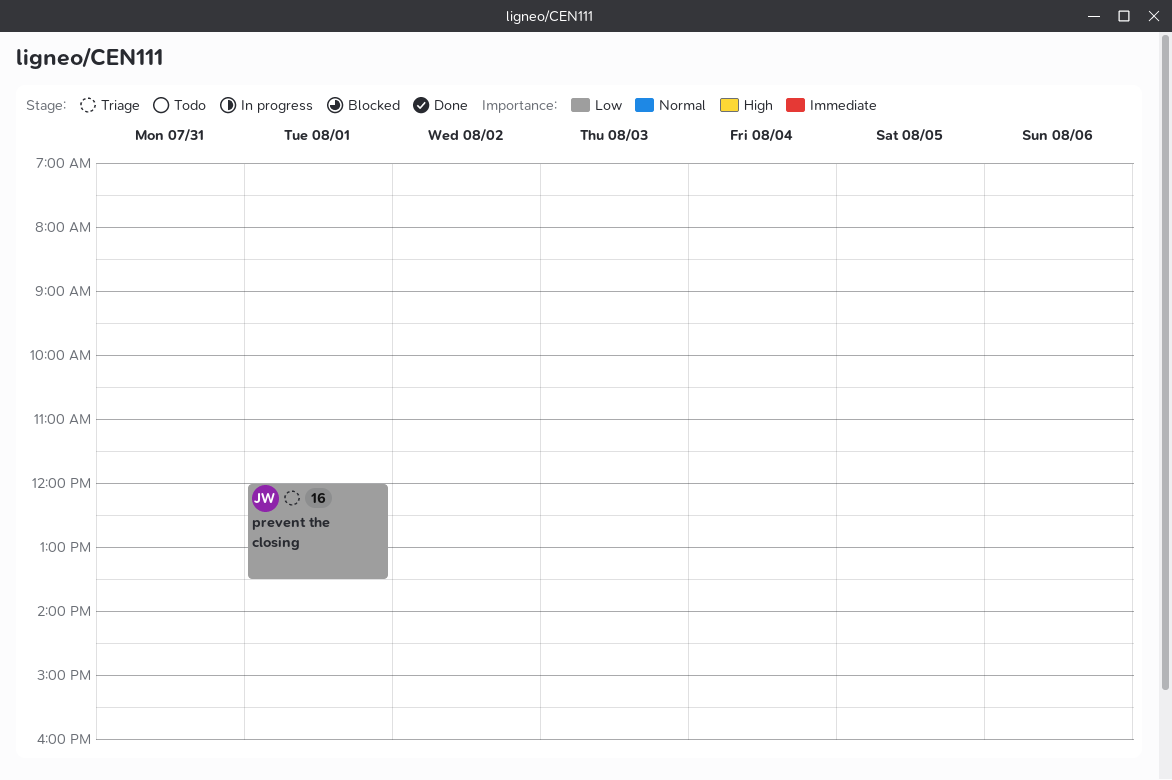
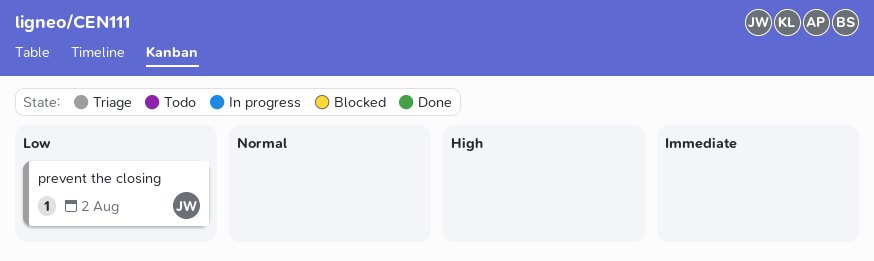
prevent the closing, estimate: 16 -> 1
prevent the closing, day: Aug 1 -> Aug 2

